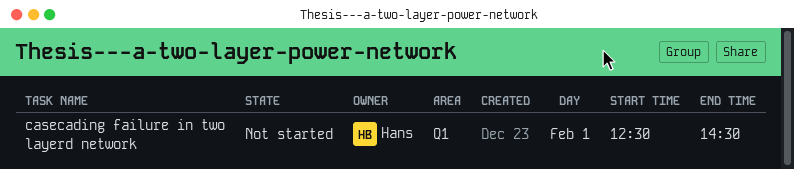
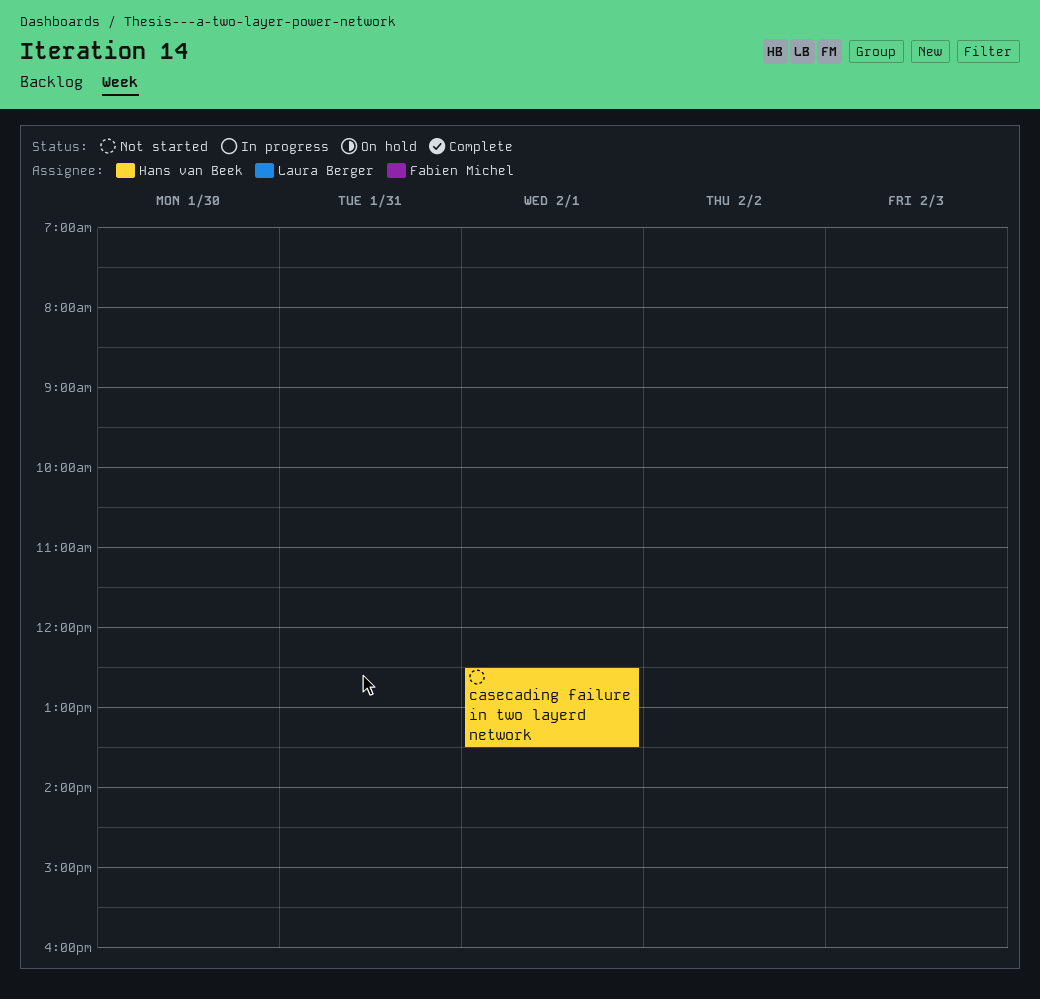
casecading failure in two layerd network, ends: 14:30 -> 13:30

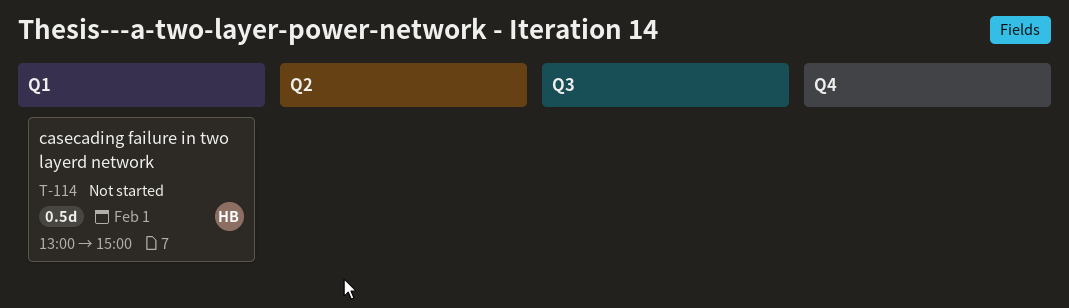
casecading failure in two layerd network, begins: 12:30 -> 13:00
casecading failure in two layerd network, ends: 13:30 -> 15:00

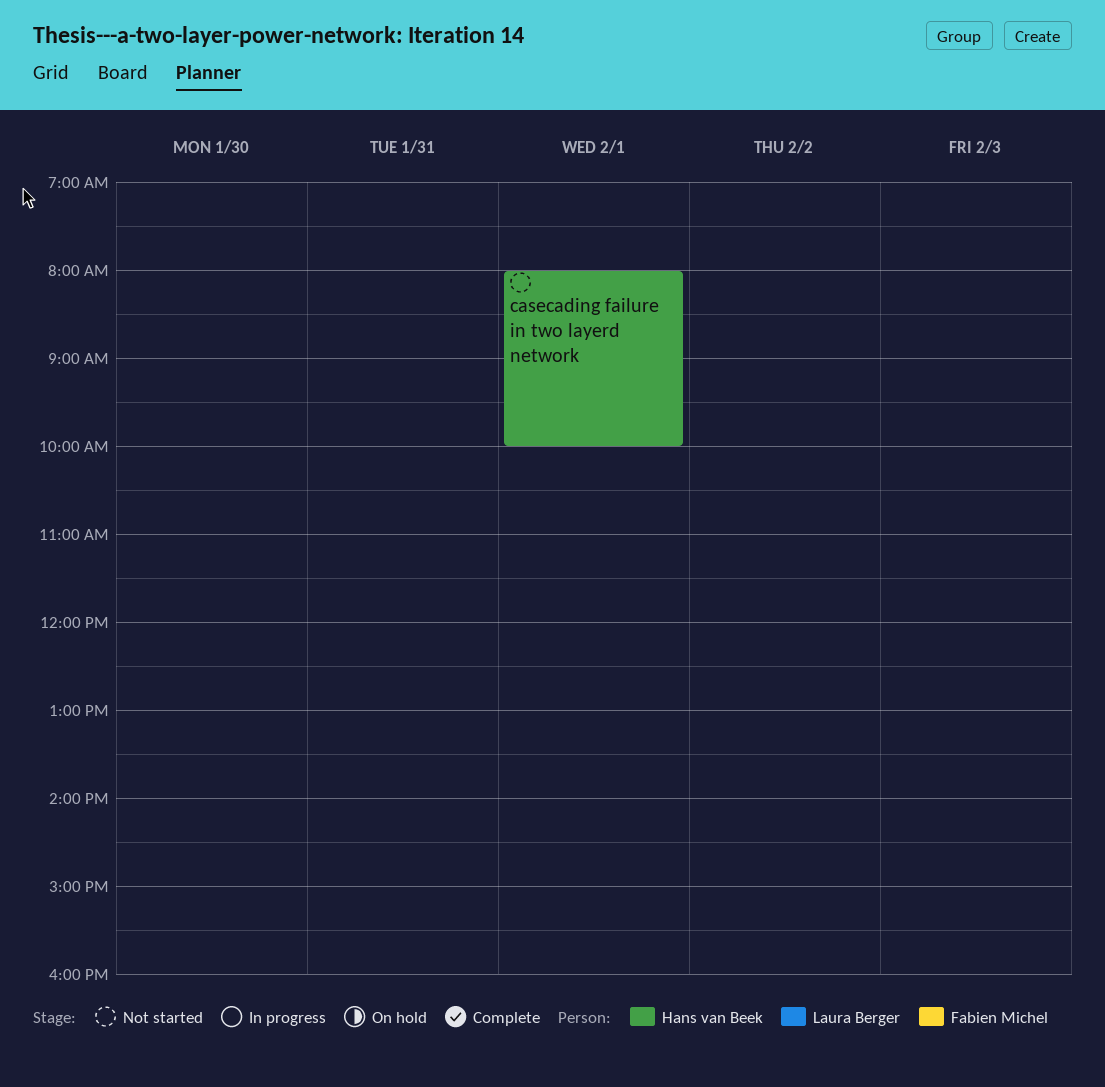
casecading failure in two layerd network, begins: 13:00 -> 08:00
casecading failure in two layerd network, ends: 15:00 -> 10:00

